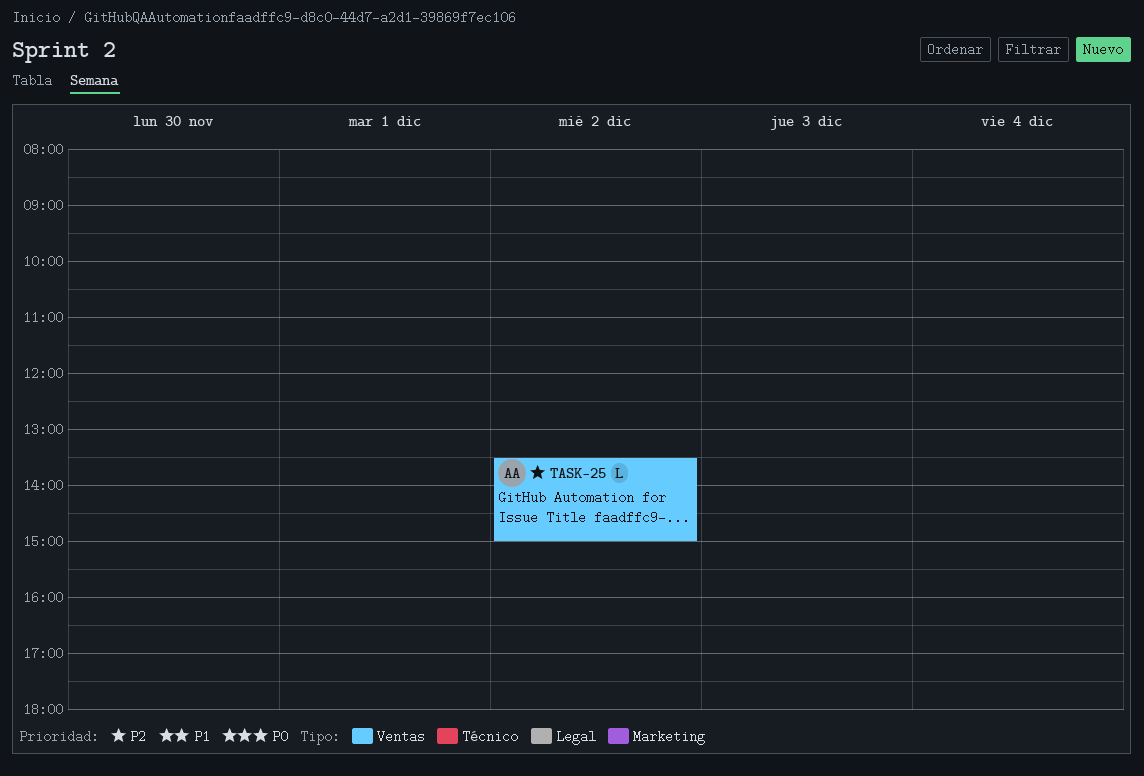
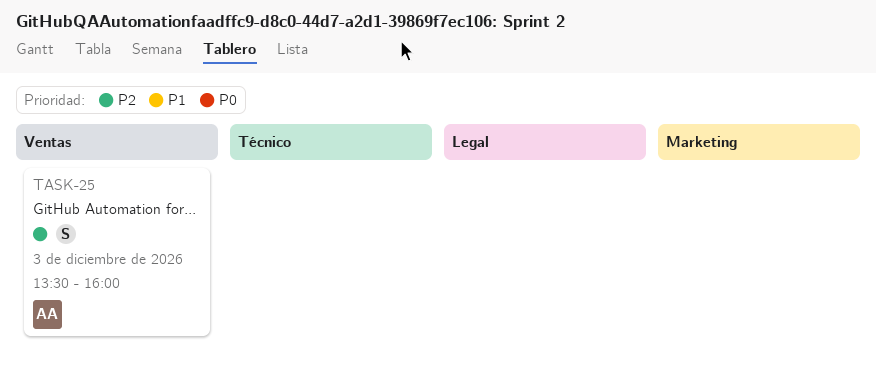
TASK-25, estimate: L -> S
TASK-25, day: Dec 2 -> Dec 3
TASK-25, ends: 15:00 -> 16:00

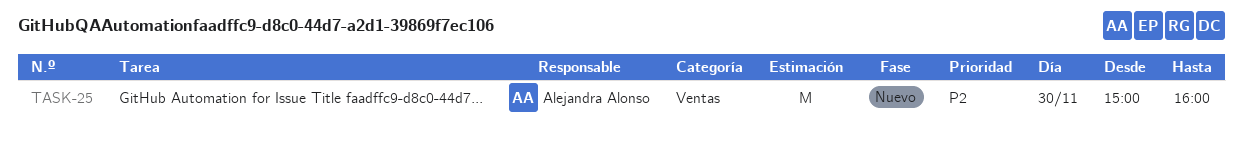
TASK-25, estimate: S -> M
TASK-25, day: Dec 3 -> Nov 30
TASK-25, begins: 13:30 -> 15:00

